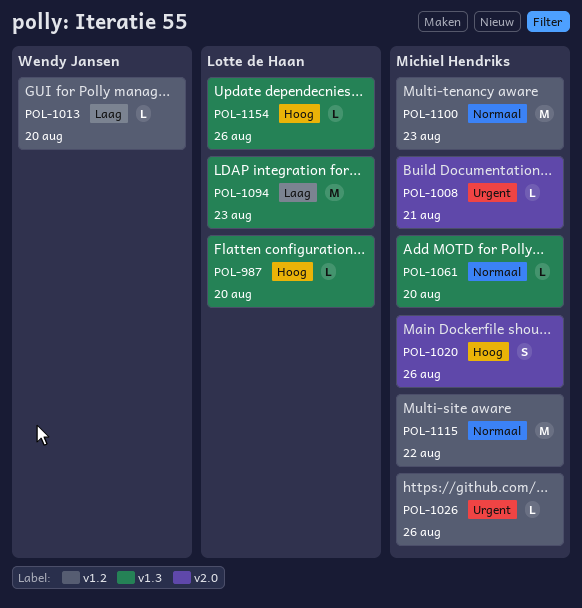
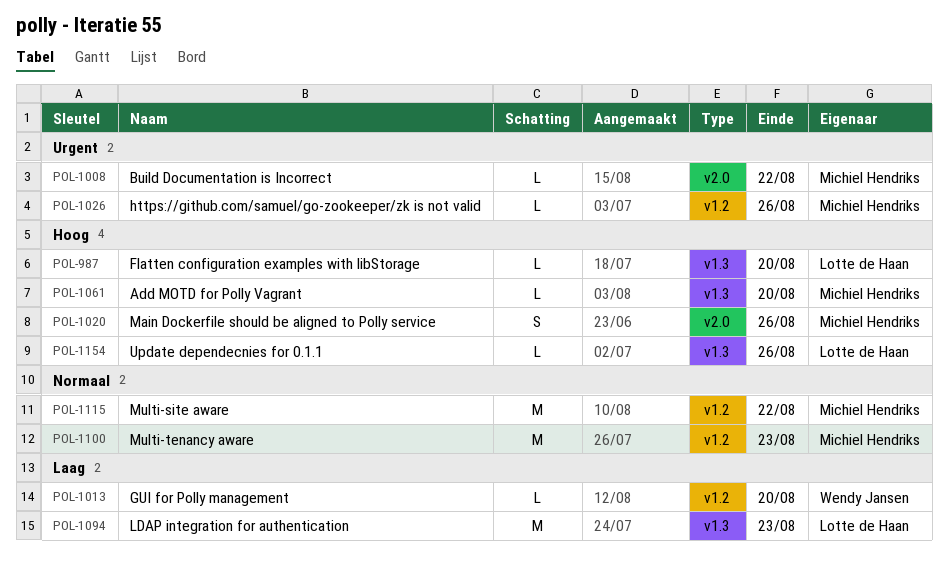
POL-1008, due: Aug 21 -> Aug 22
POL-1061, priority: Normaal -> Hoog

